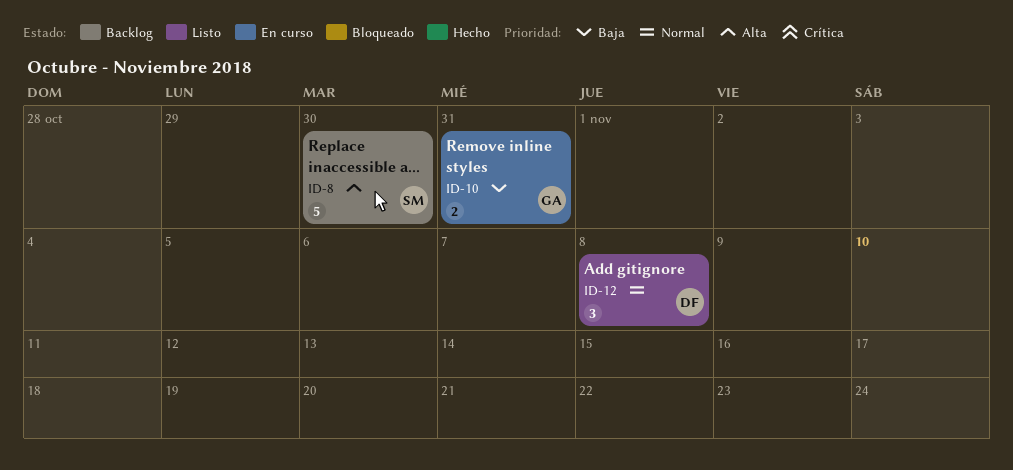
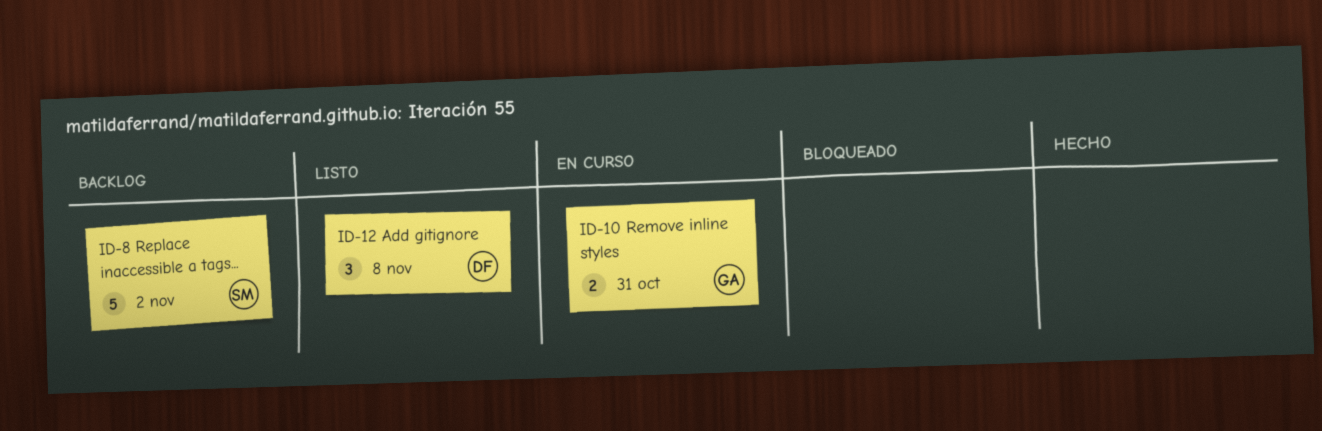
ID-8, due: Oct 30 -> Nov 2

